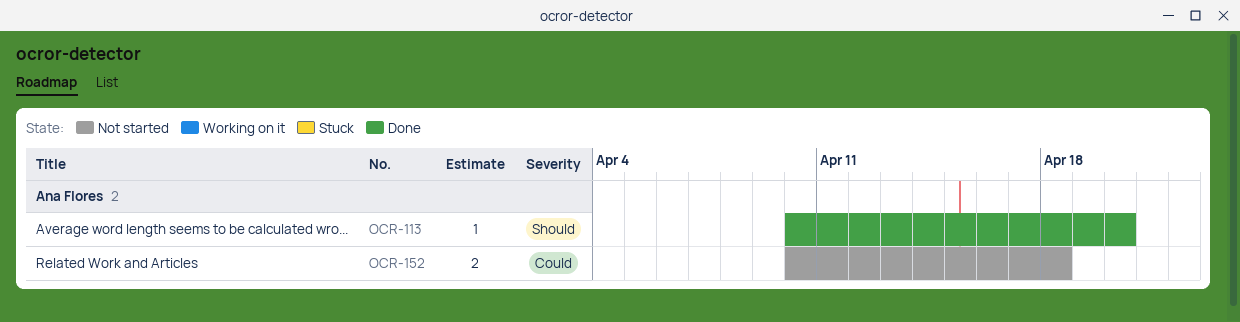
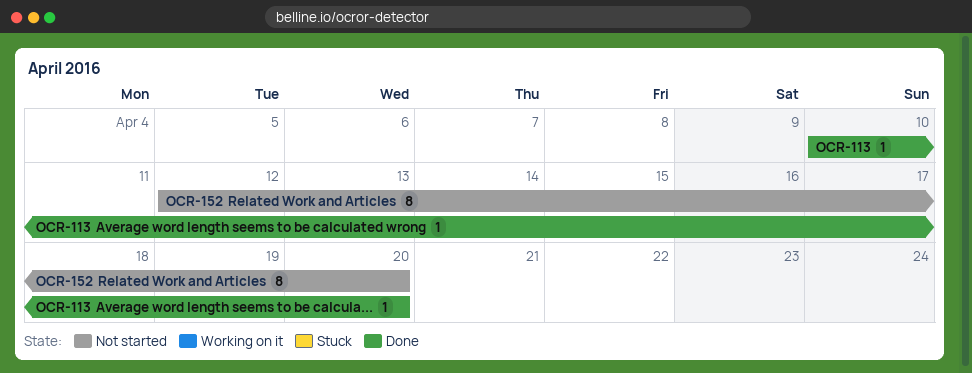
OCR-152, estimate: 2 -> 8
OCR-152, start: Apr 10 -> Apr 12
OCR-152, due: Apr 18 -> Apr 20

